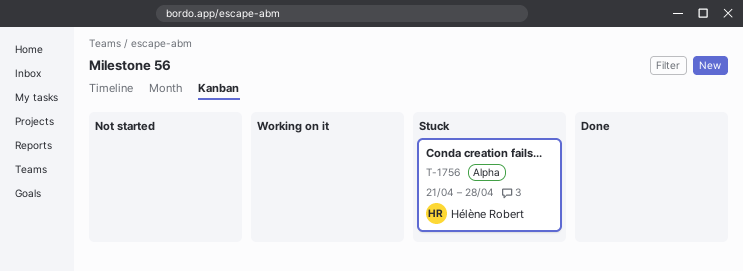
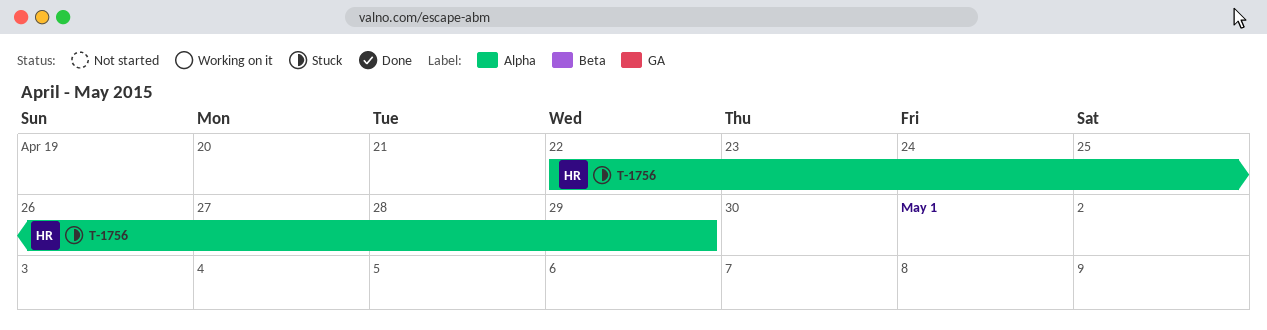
T-1756, start: Apr 21 -> Apr 22
T-1756, due: Apr 28 -> Apr 29

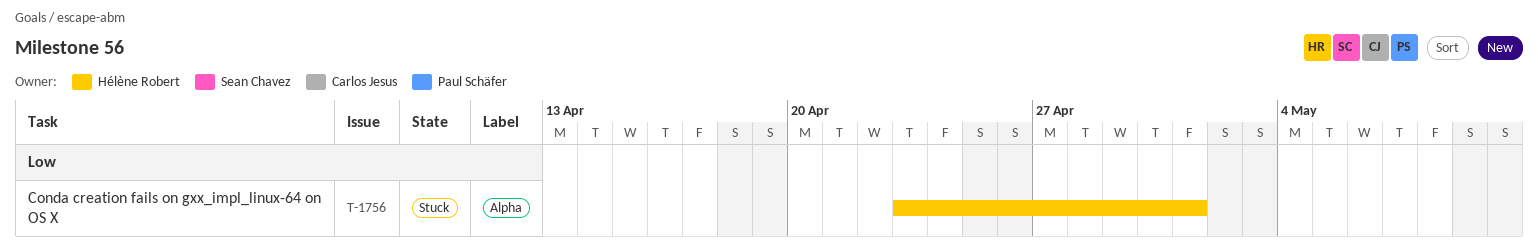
T-1756, start: Apr 22 -> Apr 23
T-1756, due: Apr 29 -> May 1

